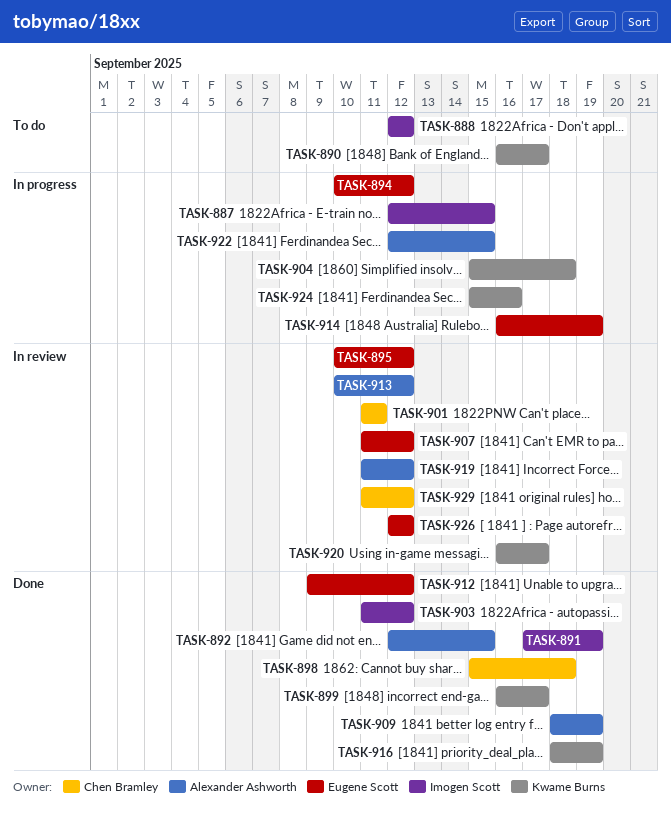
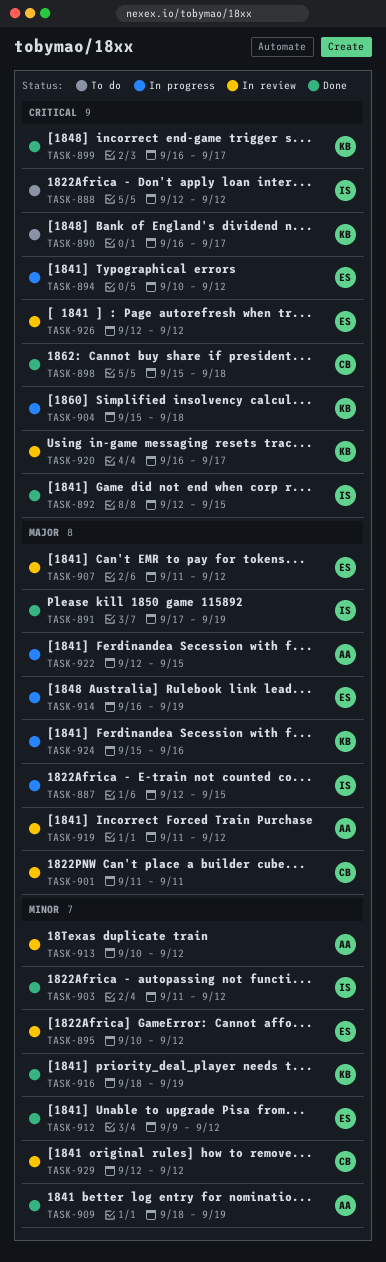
TASK-892, owner: Alexander Ashworth -> Imogen Scott
TASK-929, start: Sep 11 -> Sep 12

